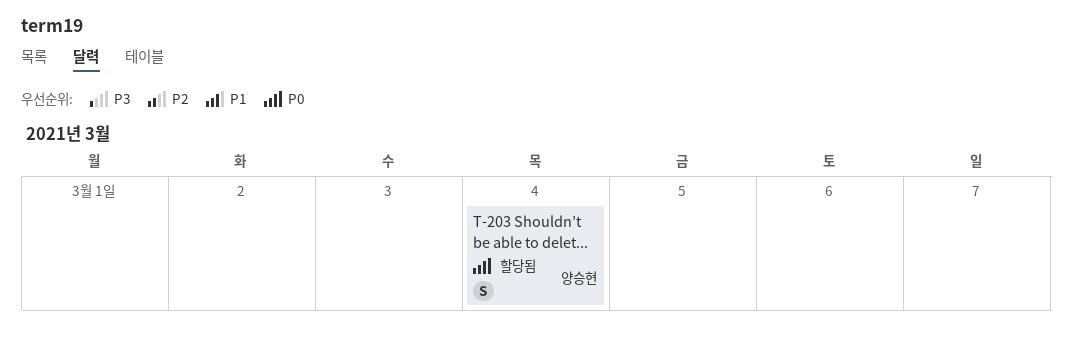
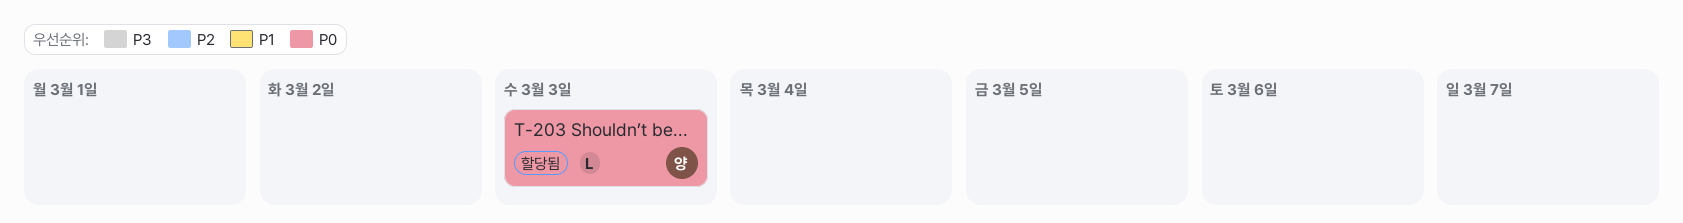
T-203, estimate: S -> L
T-203, due: Mar 4 -> Mar 3

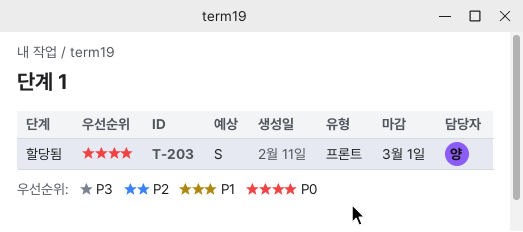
T-203, estimate: L -> S
T-203, due: Mar 3 -> Mar 1

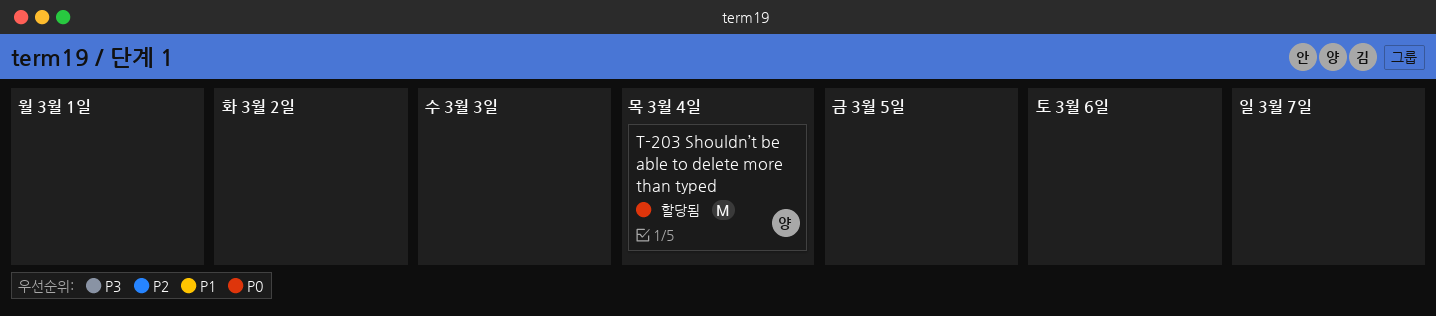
T-203, estimate: S -> M
T-203, due: Mar 1 -> Mar 4

